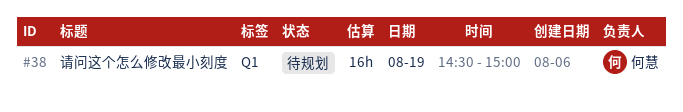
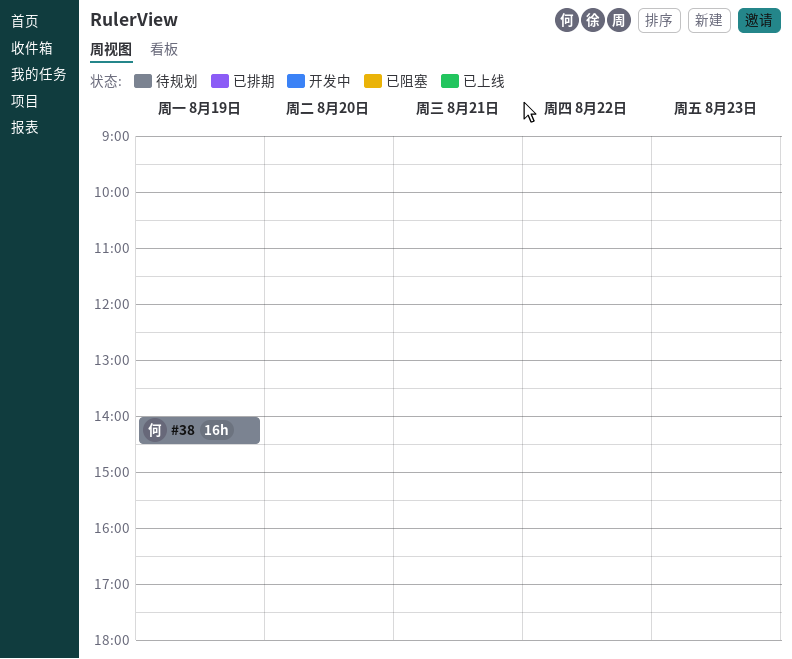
#38, begins: 14:30 -> 14:00
#38, ends: 15:00 -> 14:30

